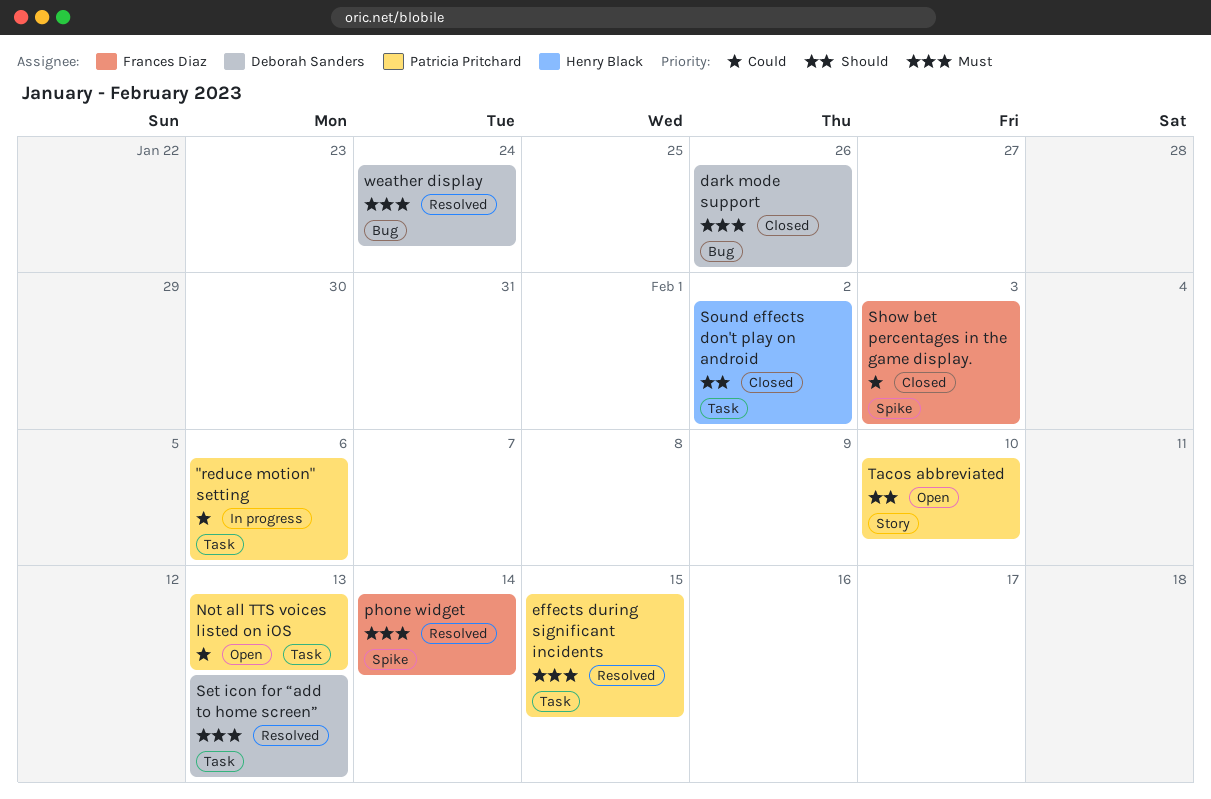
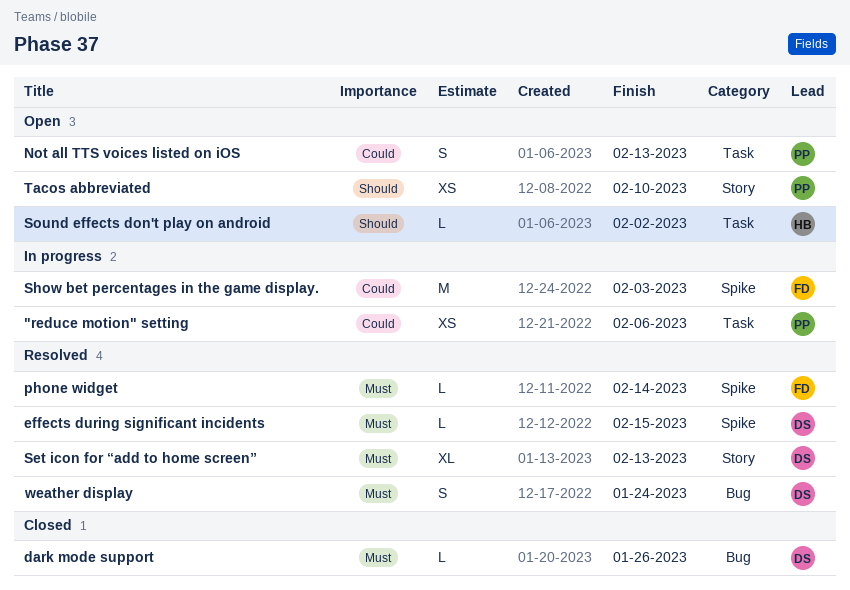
effects during significant incidents, owner: Patricia Pritchard -> Deborah Sanders
effects during significant incidents, label: Task -> Spike
Set icon for “add to home screen”, label: Task -> Story
Show bet percentages in the game display., status: Closed -> In progress
Sound effects don't play on android, status: Closed -> Open

